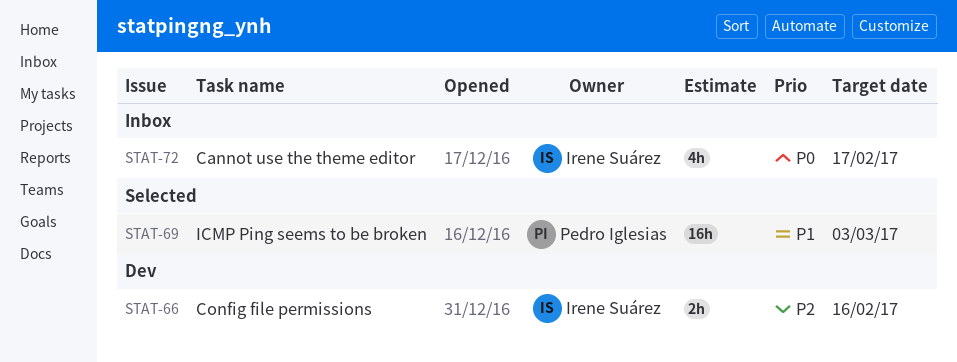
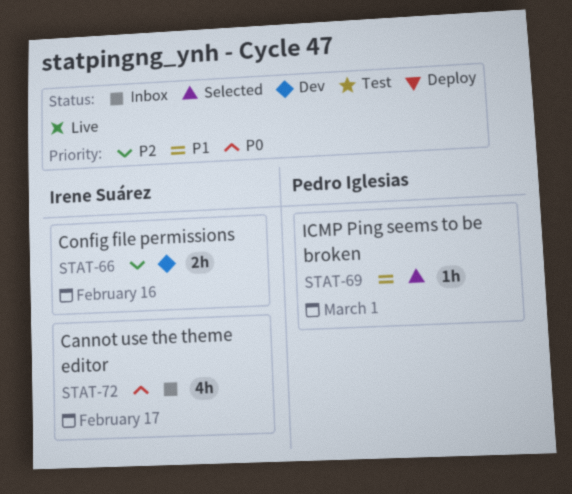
STAT-69, estimate: 16h -> 1h
STAT-69, due: Mar 3 -> Mar 1

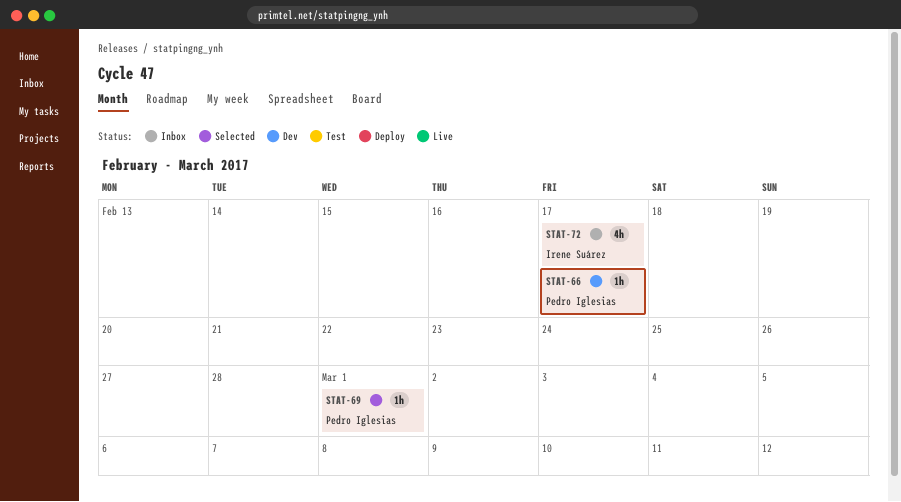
STAT-66, owner: Irene Suárez -> Pedro Iglesias
STAT-66, estimate: 2h -> 1h
STAT-66, due: Feb 16 -> Feb 17

